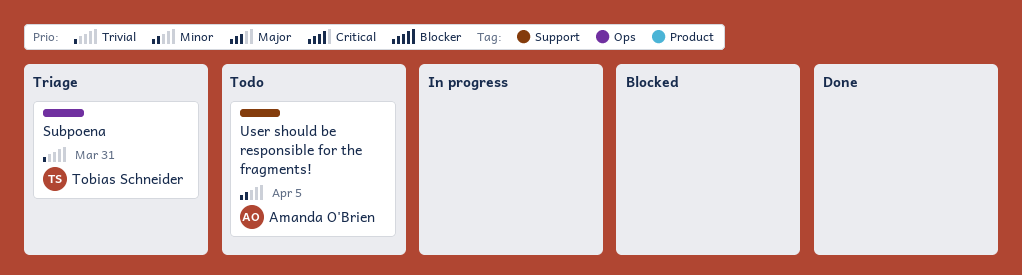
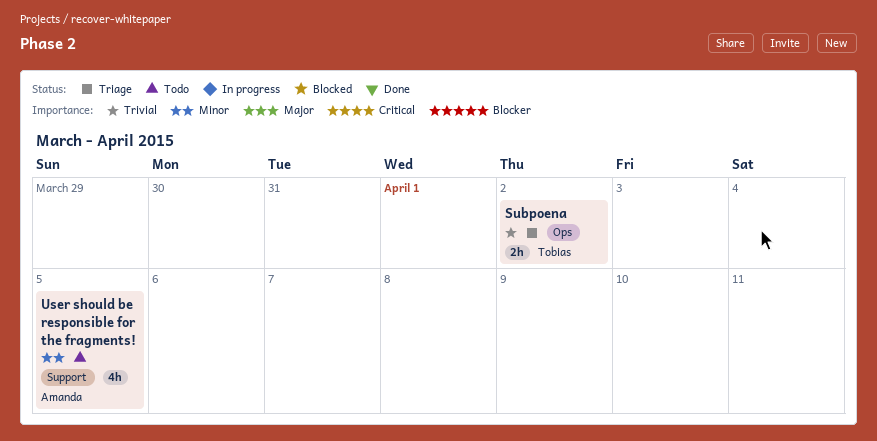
Subpoena, due: Mar 31 -> Apr 2

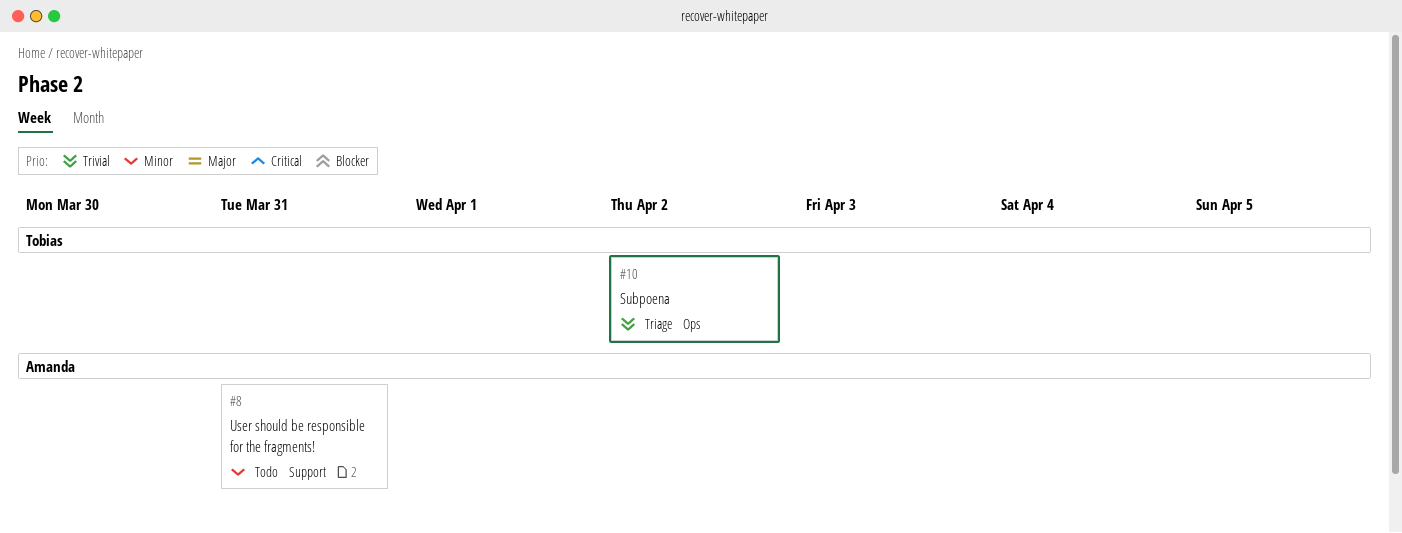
User should be responsible for the fragments!, due: Apr 5 -> Mar 31

